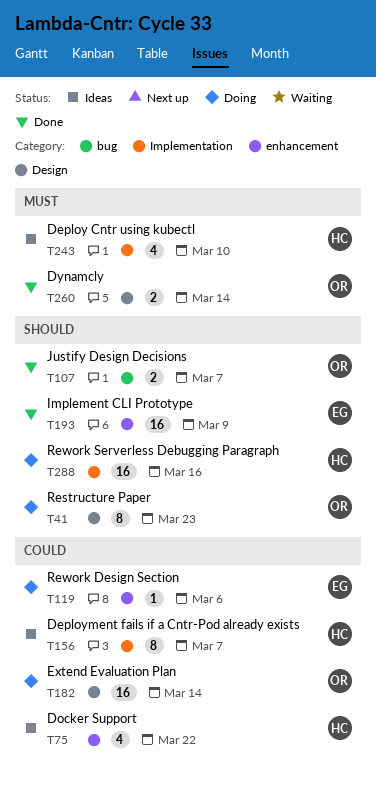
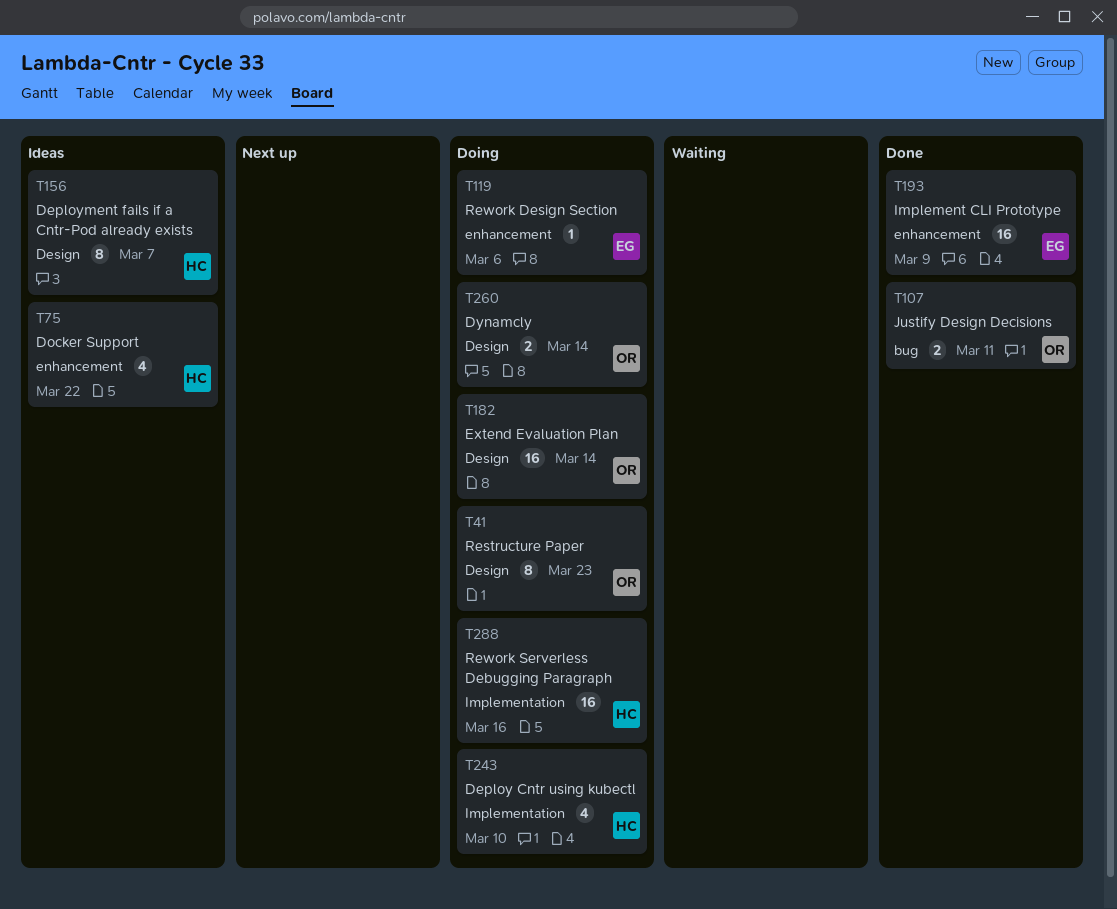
T107, due: Mar 7 -> Mar 11
T156, label: Implementation -> Design
T243, status: Ideas -> Doing
T260, status: Done -> Doing

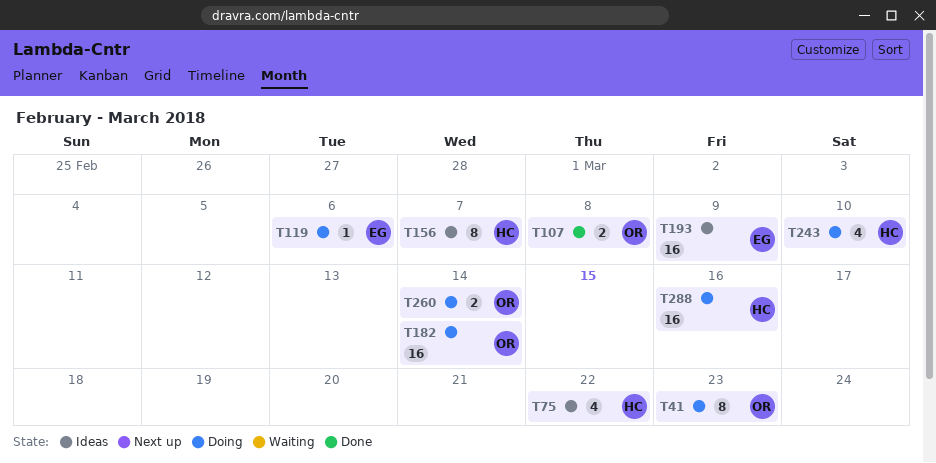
T107, due: Mar 11 -> Mar 8
T193, status: Done -> Ideas

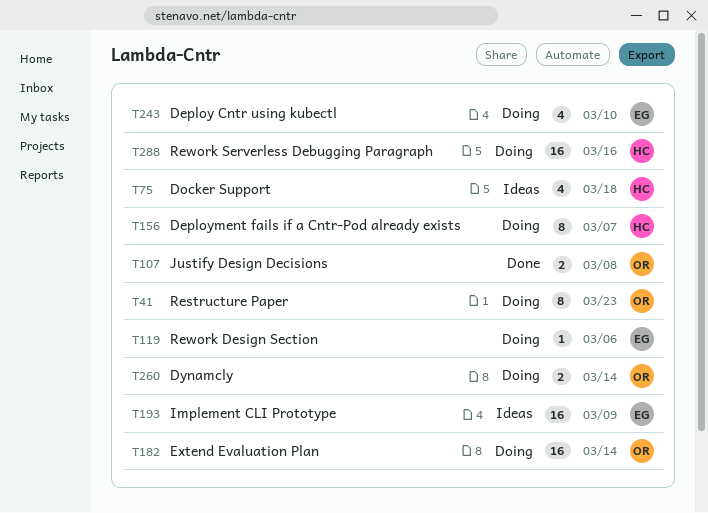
T75, due: Mar 22 -> Mar 18
T156, status: Ideas -> Doing
T243, owner: HC -> EG

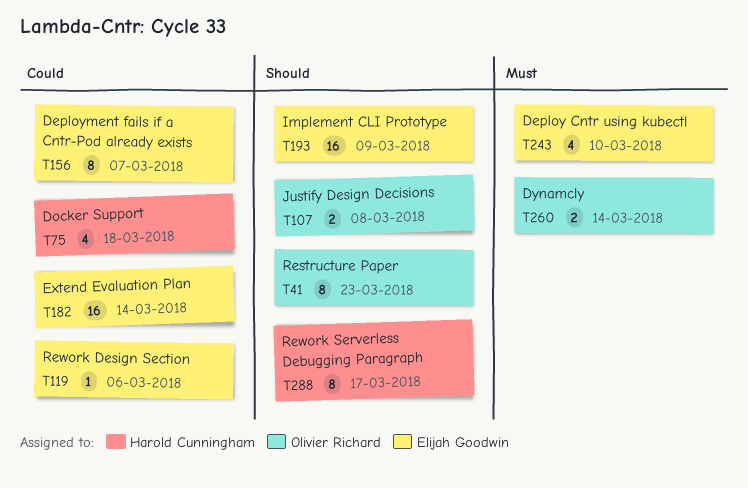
T156, owner: Harold Cunningham -> Elijah Goodwin
T182, owner: Olivier Richard -> Elijah Goodwin
T288, estimate: 16 -> 8
T288, due: Mar 16 -> Mar 17

